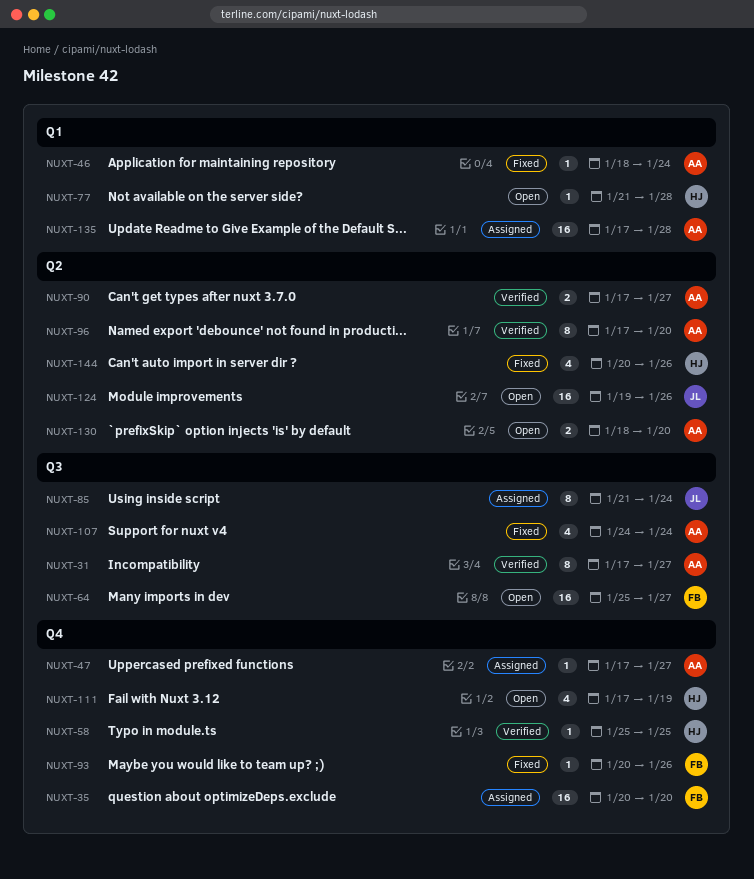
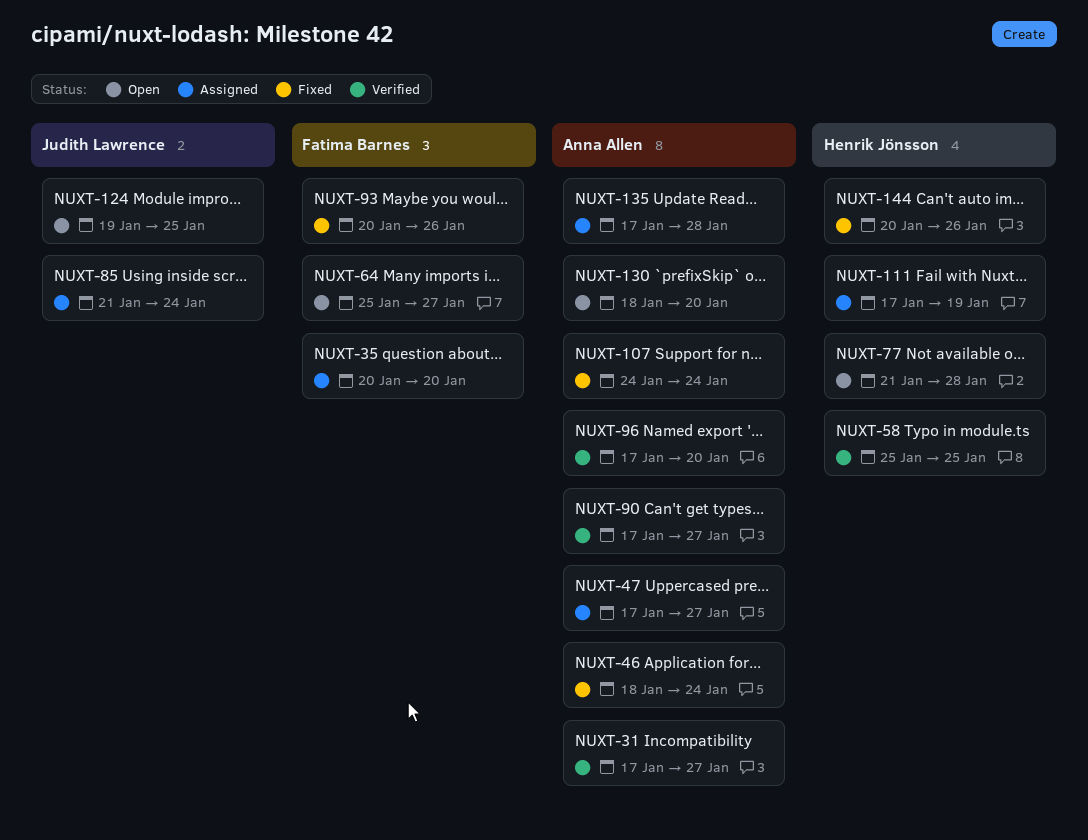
NUXT-111, status: Open -> Assigned
NUXT-124, due: Jan 26 -> Jan 25

